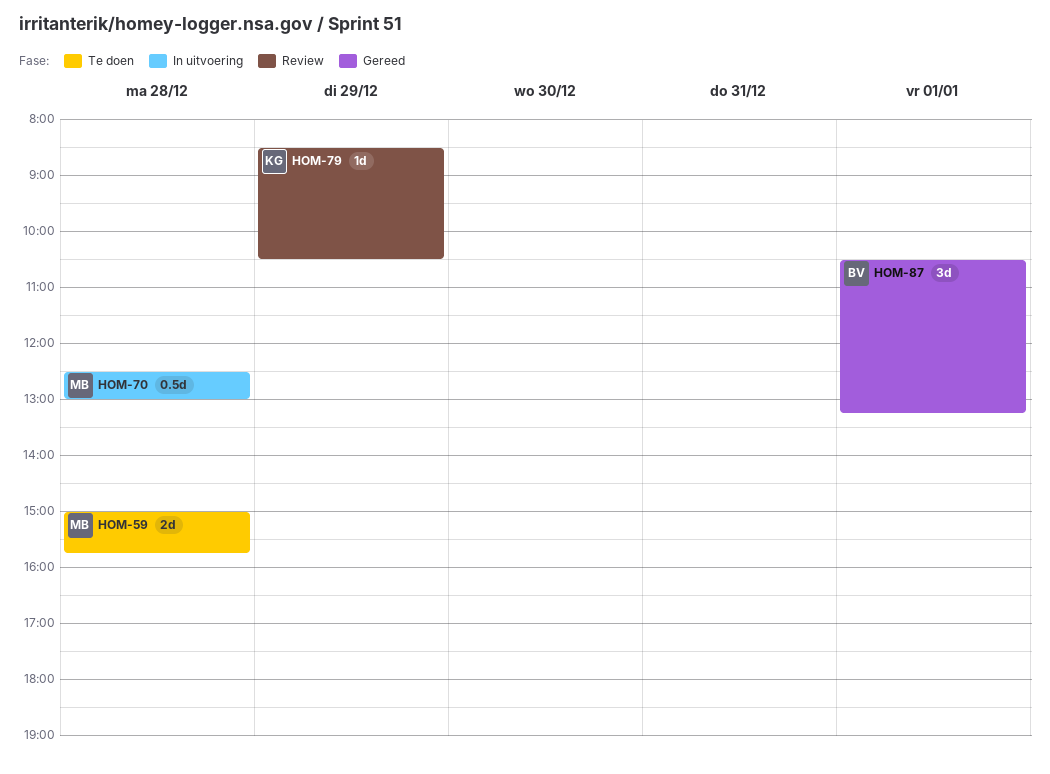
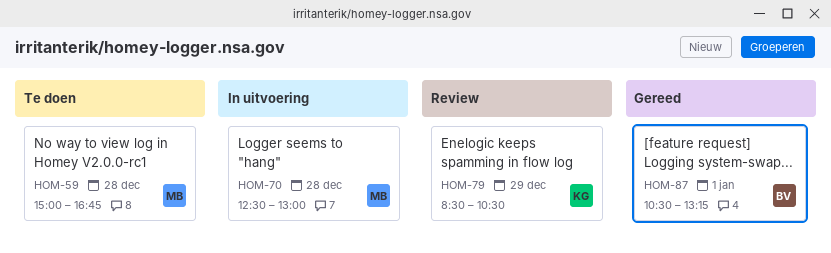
HOM-59, ends: 15:45 -> 16:45

